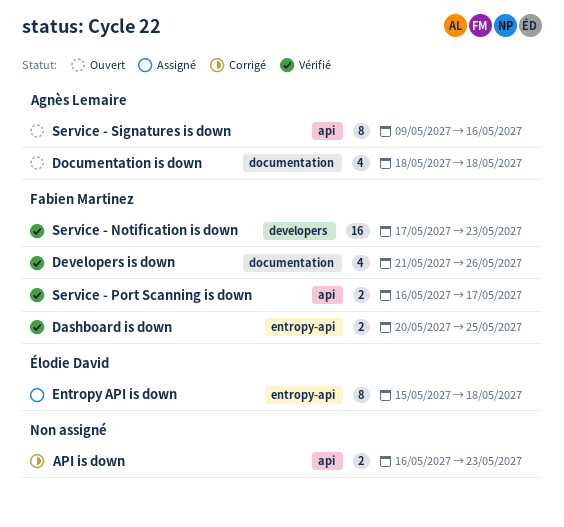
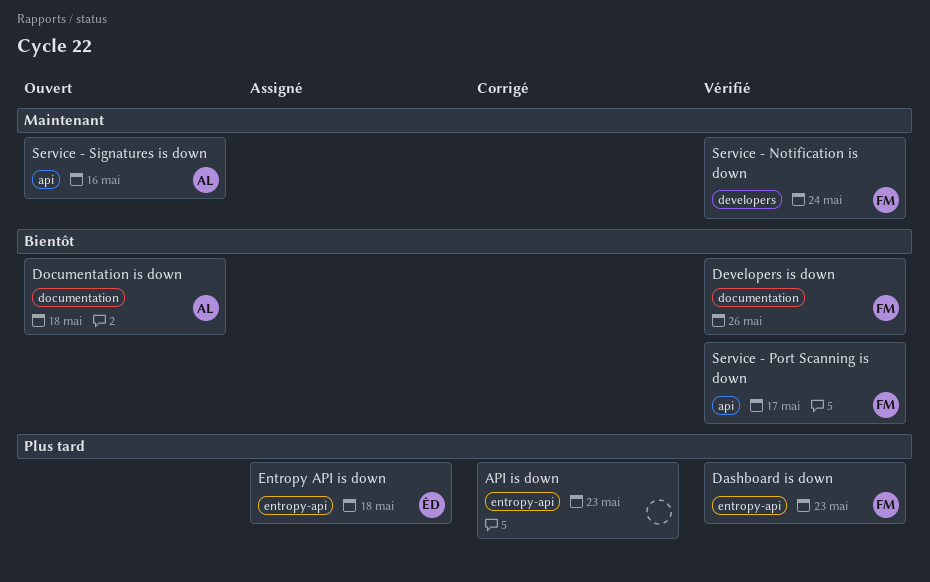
API is down, label: api -> entropy-api
Dashboard is down, due: May 25 -> May 23
Service - Notification is down, due: May 23 -> May 24

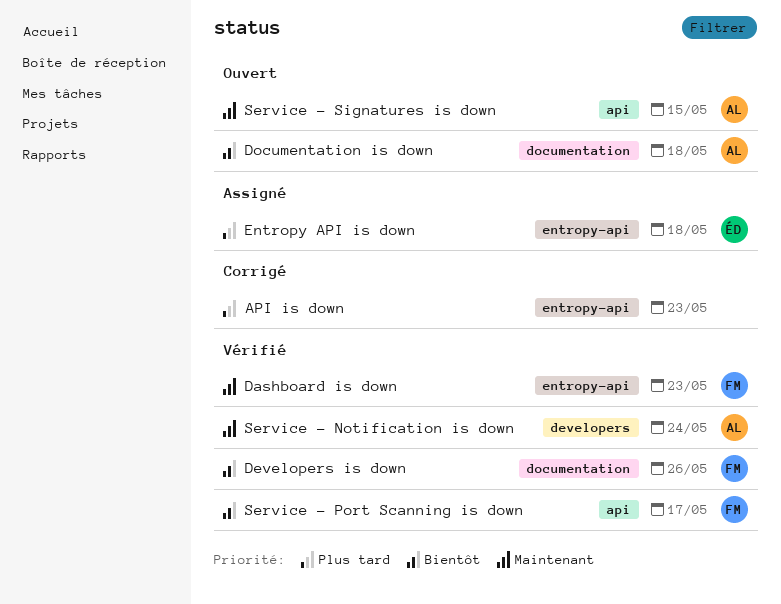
Dashboard is down, priority: Plus tard -> Maintenant
Service - Notification is down, owner: FM -> AL
Service - Signatures is down, due: May 16 -> May 15

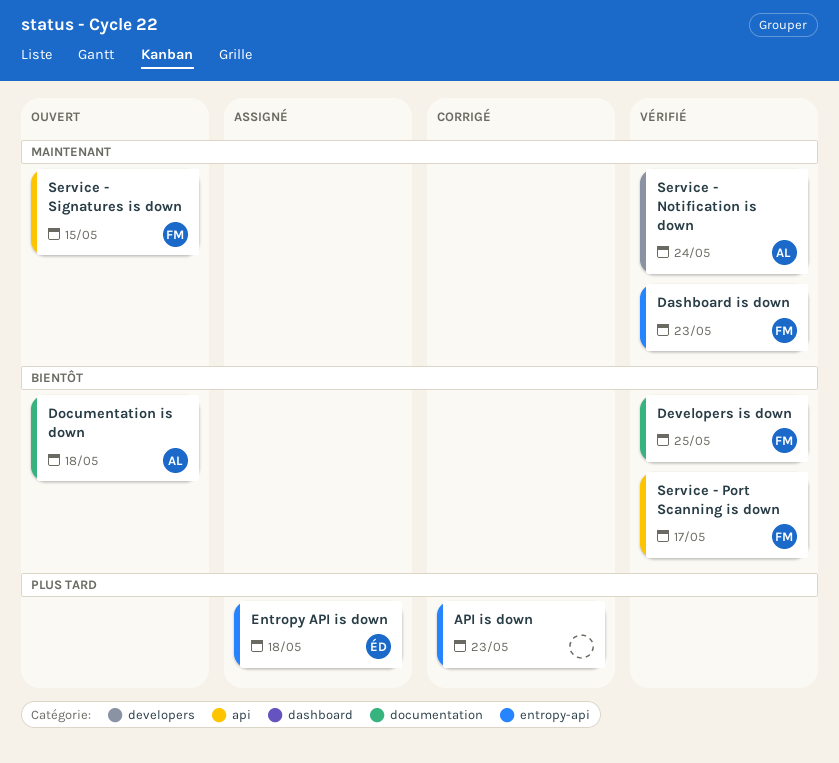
Developers is down, due: May 26 -> May 25
Service - Signatures is down, owner: AL -> FM

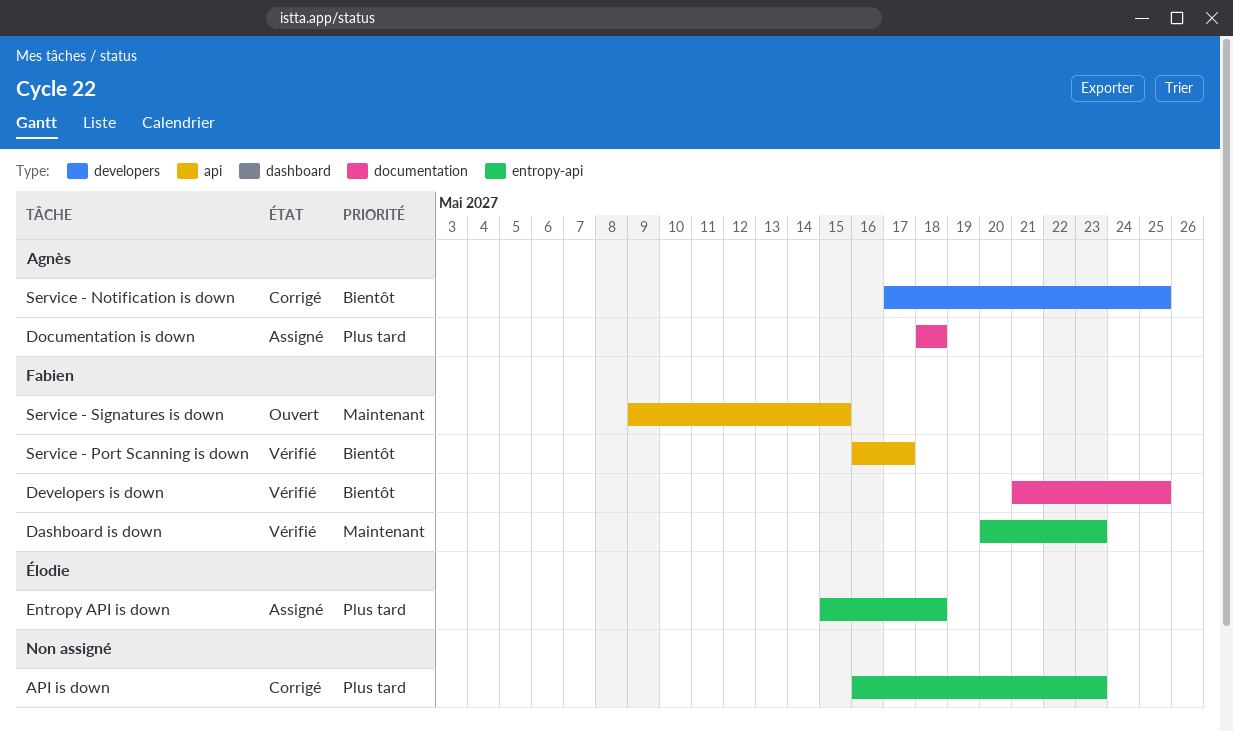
Documentation is down, status: Ouvert -> Assigné
Documentation is down, priority: Bientôt -> Plus tard
Service - Notification is down, status: Vérifié -> Corrigé
Service - Notification is down, priority: Maintenant -> Bientôt
Service - Notification is down, due: May 24 -> May 25

